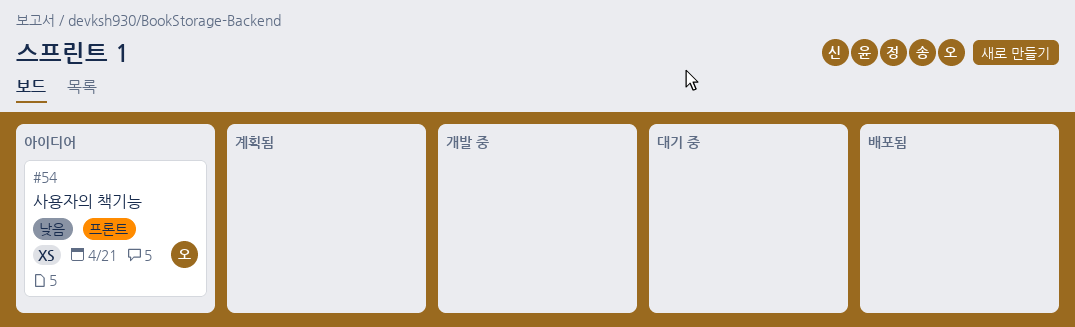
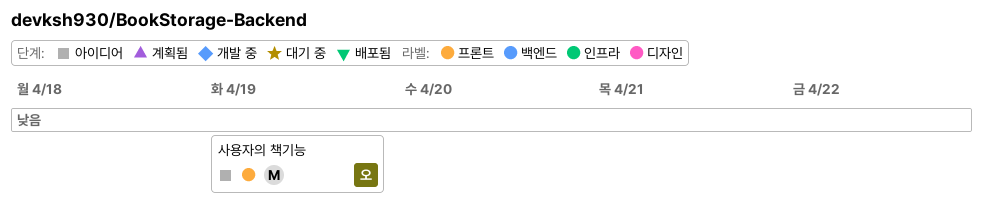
사용자의 책기능, estimate: XS -> M
사용자의 책기능, due: Apr 21 -> Apr 19

